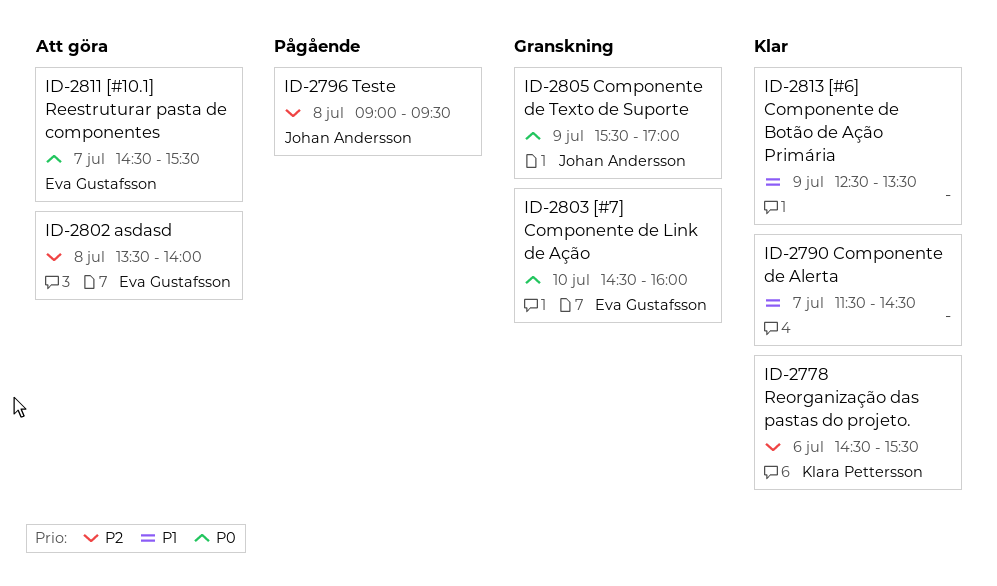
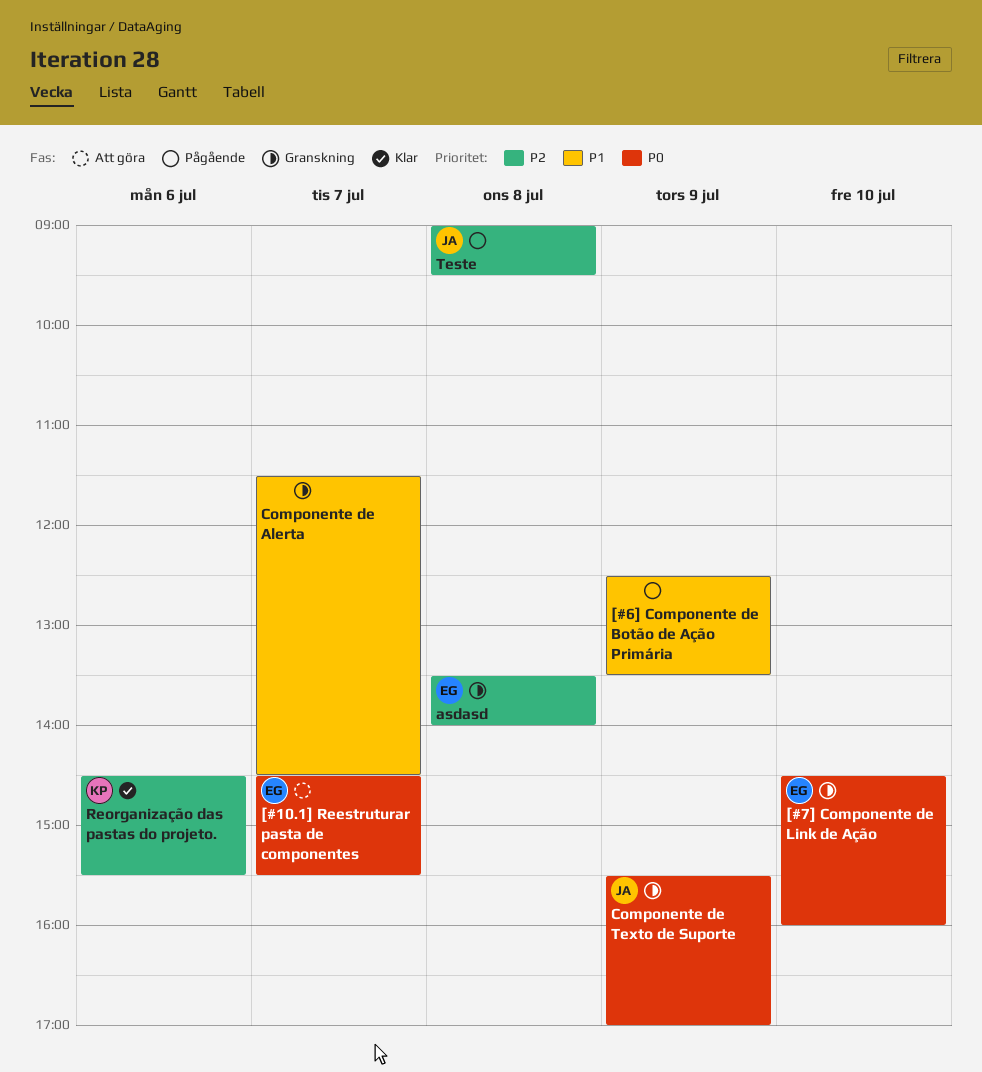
[#6] Componente de Botão de Ação Primária, status: Klar -> Pågående
asdasd, status: Att göra -> Granskning
Componente de Alerta, status: Klar -> Granskning

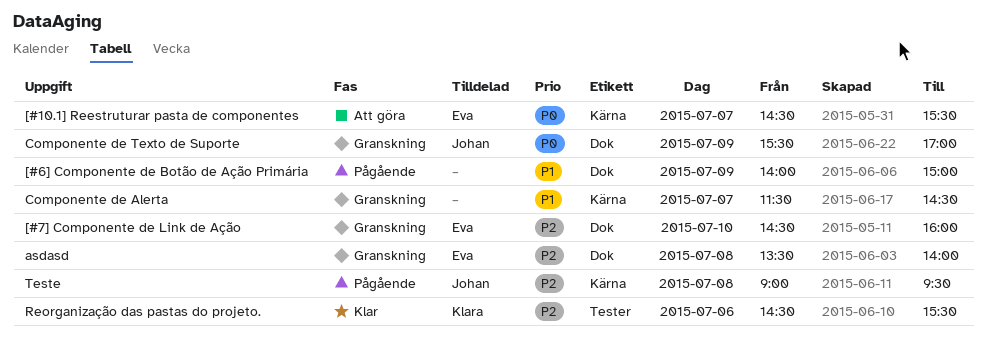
[#6] Componente de Botão de Ação Primária, begins: 12:30 -> 14:00
[#6] Componente de Botão de Ação Primária, ends: 13:30 -> 15:00
[#7] Componente de Link de Ação, priority: P0 -> P2

